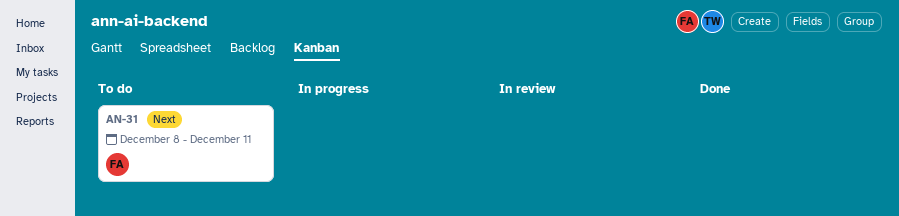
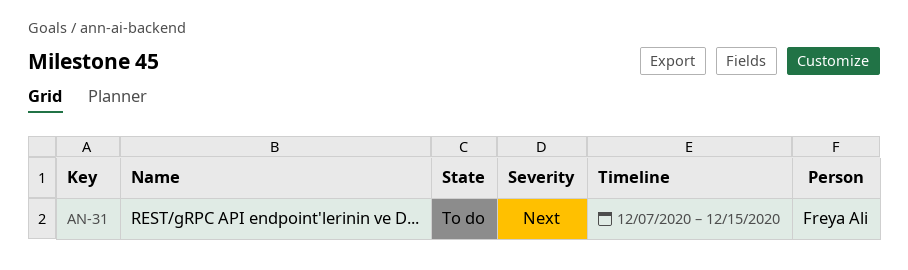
AN-31, start: Dec 8 -> Dec 7
AN-31, due: Dec 11 -> Dec 15

